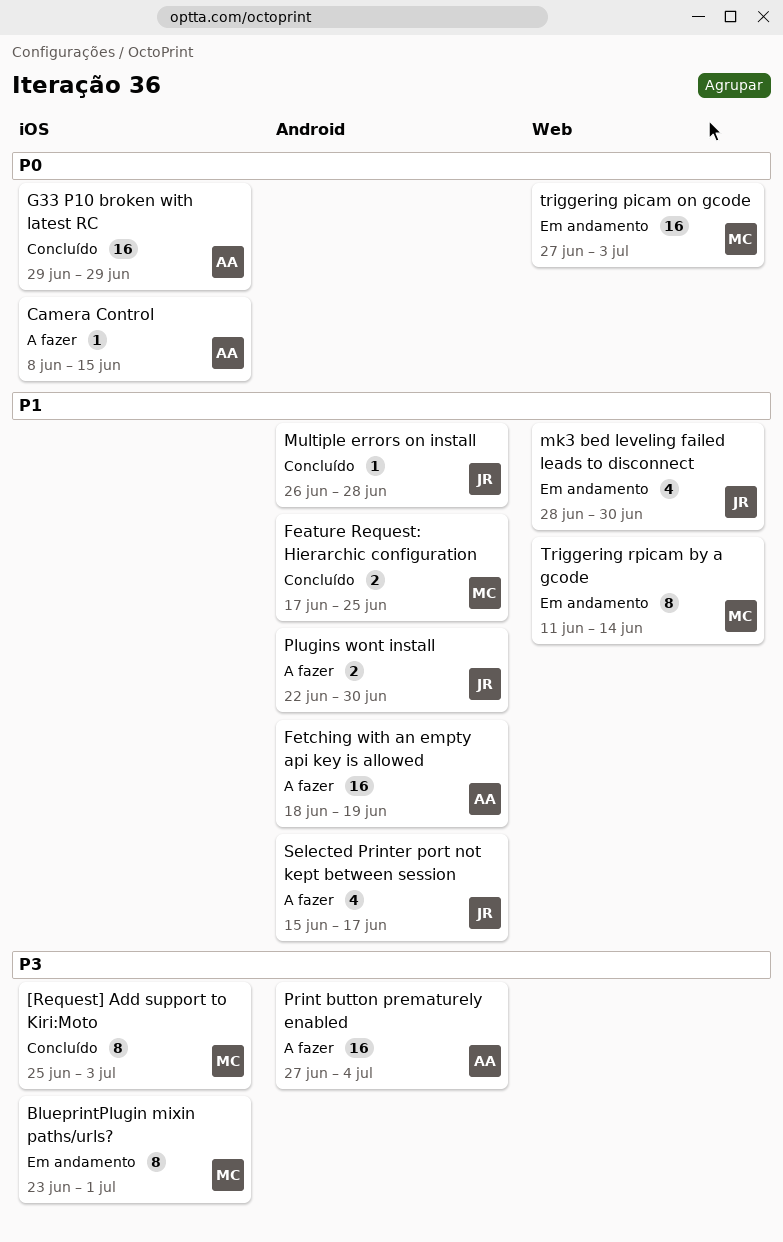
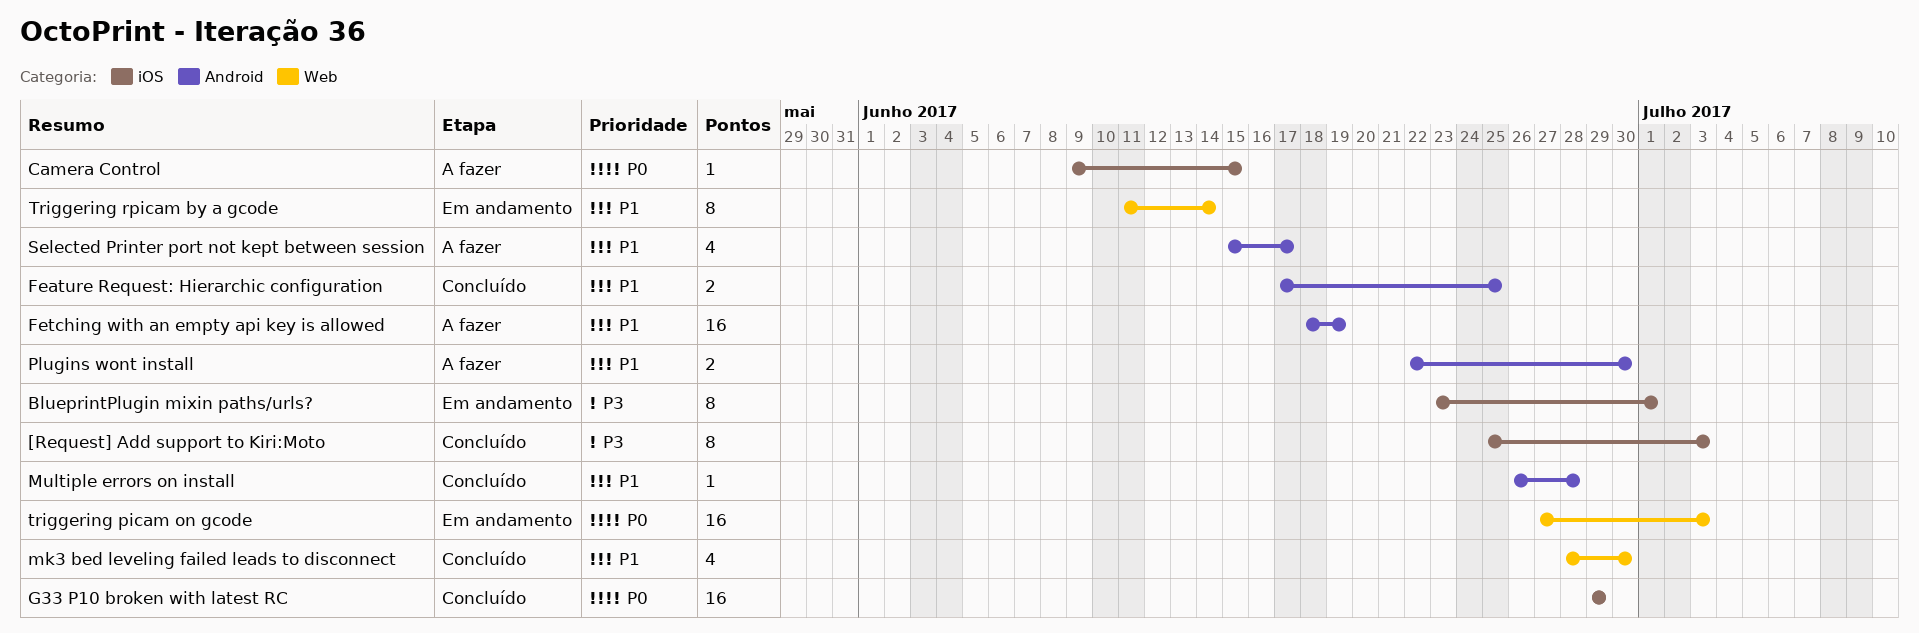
Camera Control, start: Jun 8 -> Jun 9
mk3 bed leveling failed leads to disconnect, status: Em andamento -> Concluído
Print button prematurely enabled: present -> none

